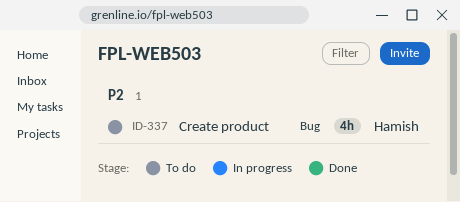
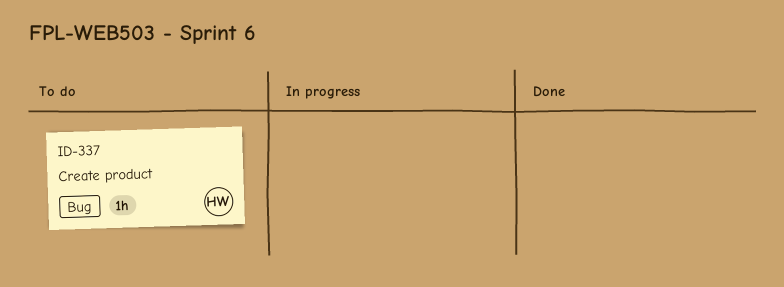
ID-337, estimate: 4h -> 1h

